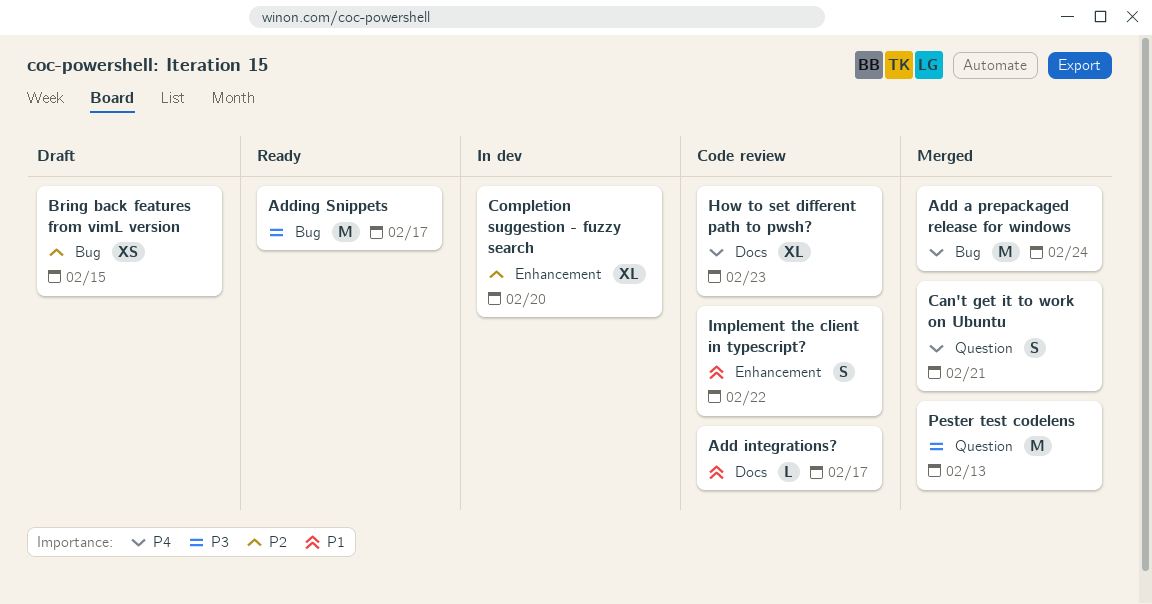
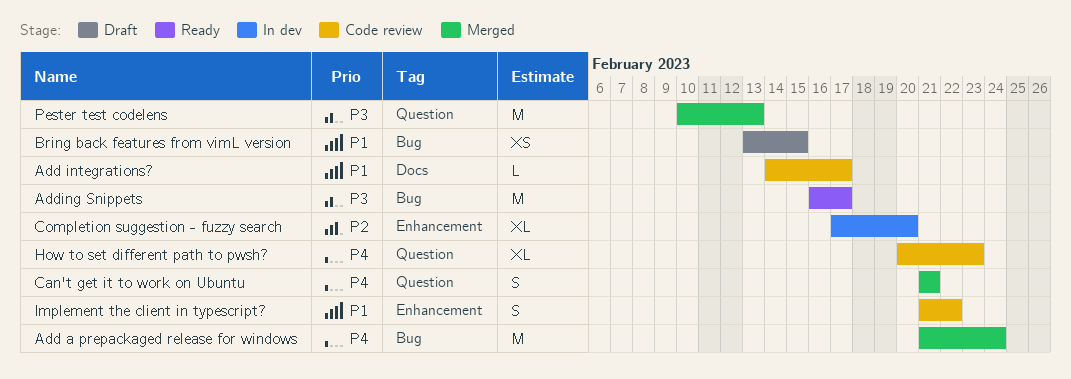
Bring back features from vimL version, priority: P2 -> P1
How to set different path to pwsh?, label: Docs -> Question

